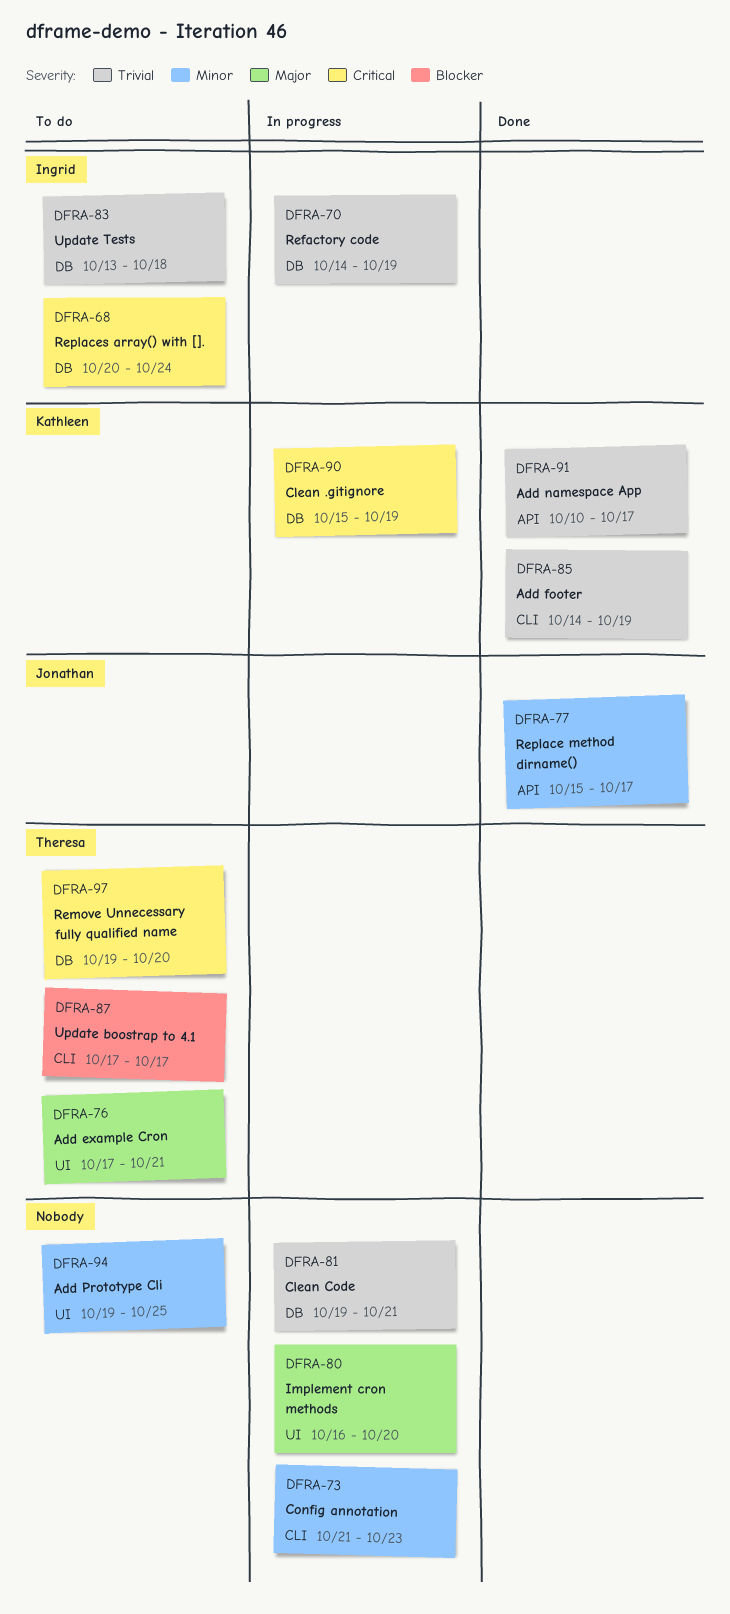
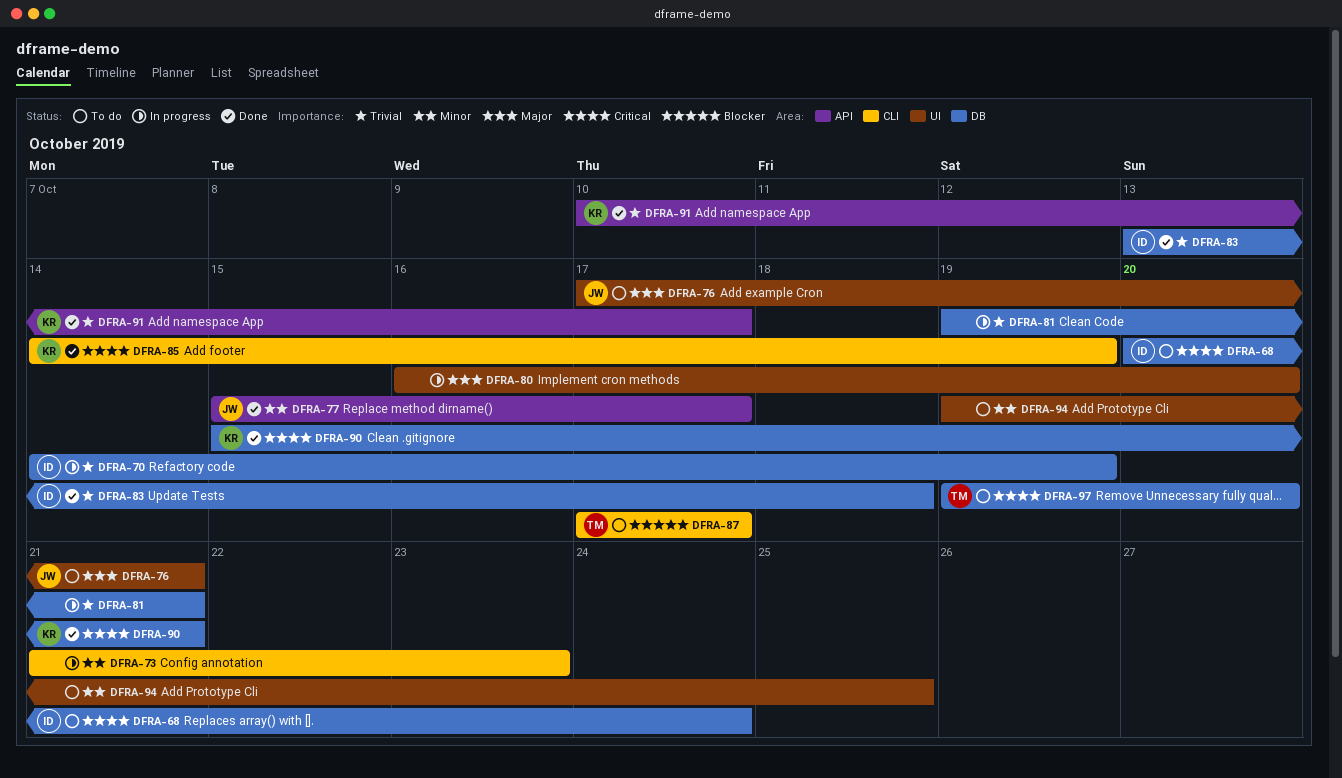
DFRA-76, owner: Theresa -> Jonathan
DFRA-83, status: To do -> Done
DFRA-85, priority: Trivial -> Critical
DFRA-90, status: In progress -> Done
DFRA-90, due: Oct 19 -> Oct 21

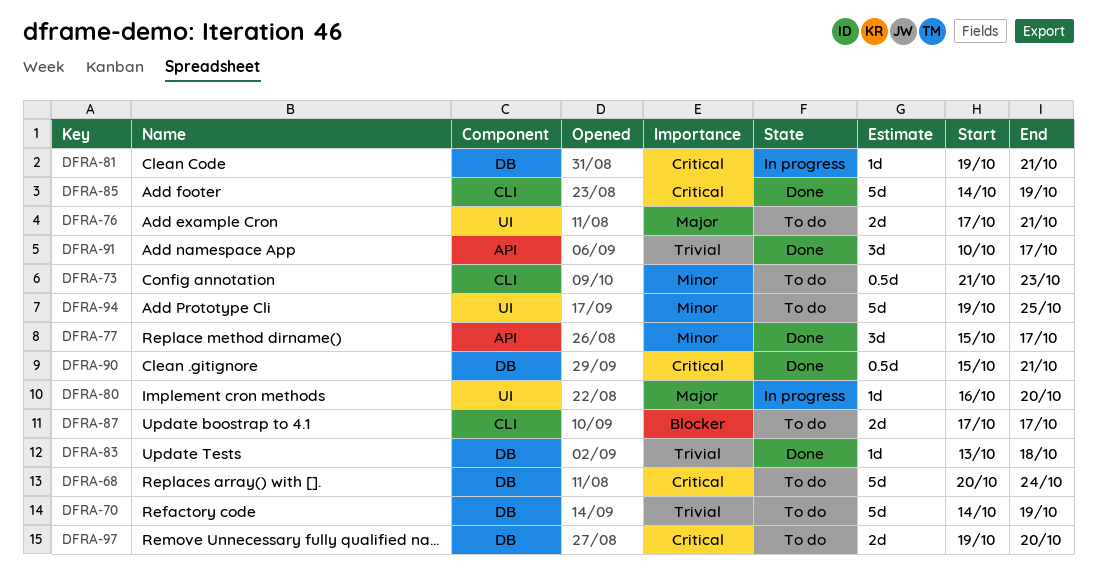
DFRA-70, status: In progress -> To do
DFRA-73, status: In progress -> To do
DFRA-81, priority: Trivial -> Critical

